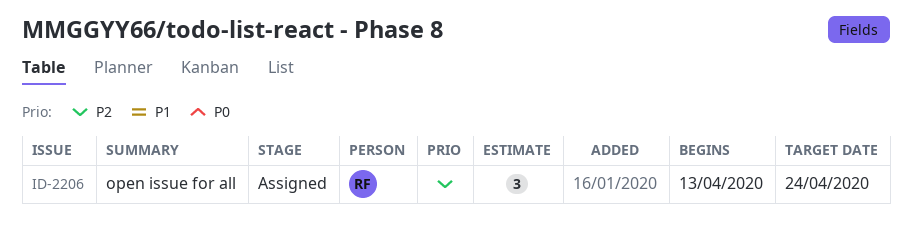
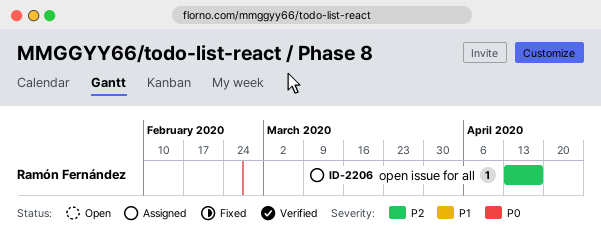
ID-2206, estimate: 3 -> 1
ID-2206, due: Apr 24 -> Apr 17

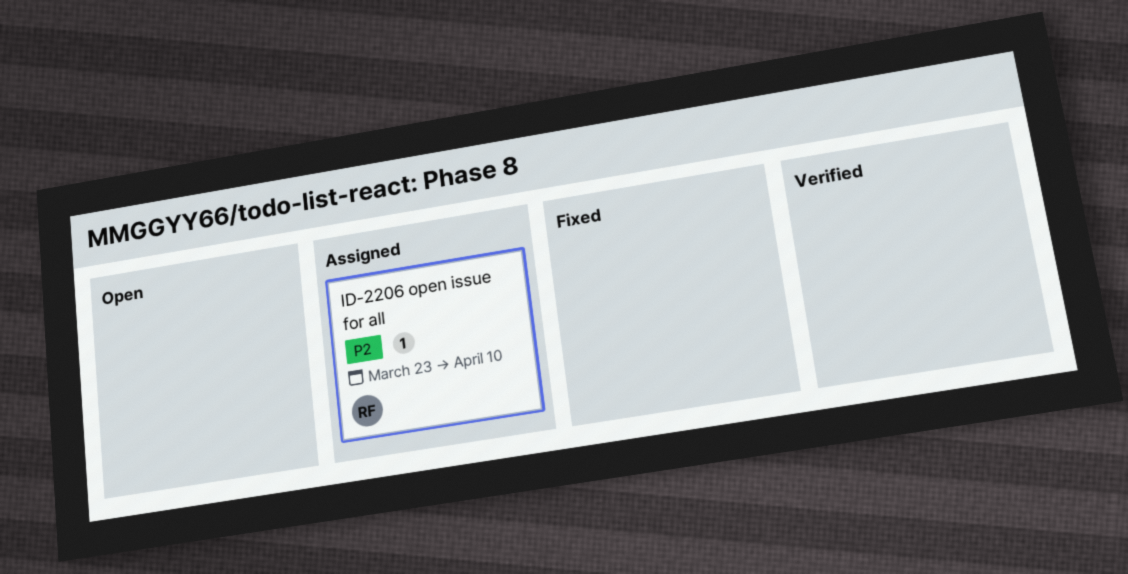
ID-2206, start: Apr 13 -> Mar 23
ID-2206, due: Apr 17 -> Apr 10

